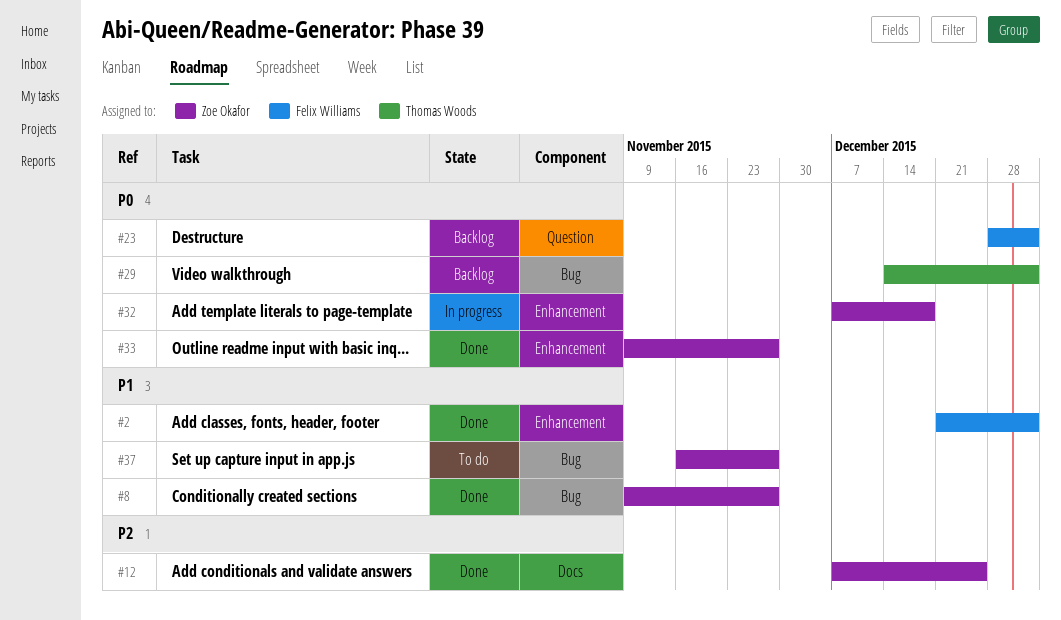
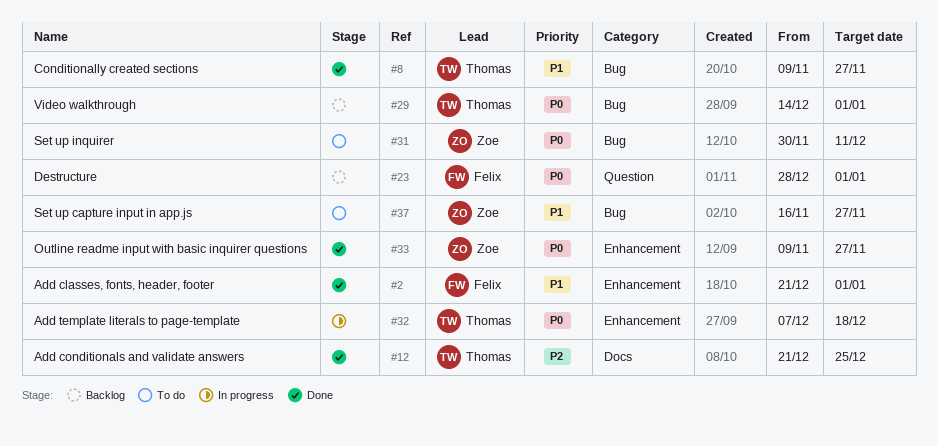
#8, owner: Zoe Okafor -> Thomas Woods
#12, owner: Zoe Okafor -> Thomas Woods
#12, start: Dec 7 -> Dec 21
#31: none -> present
#32, owner: Zoe Okafor -> Thomas Woods

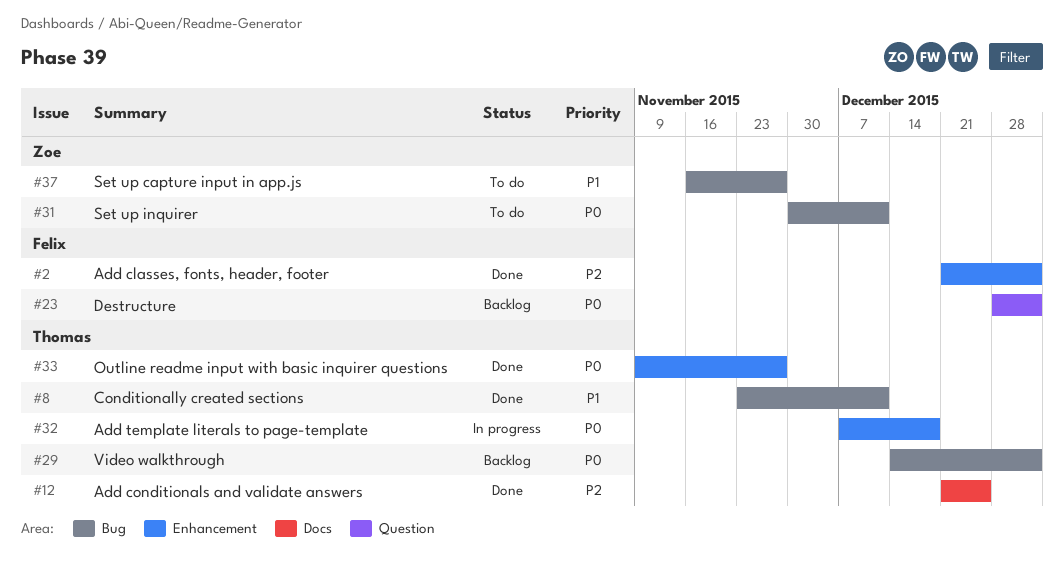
#2, priority: P1 -> P2
#8, start: Nov 9 -> Nov 23
#8, due: Nov 27 -> Dec 11
#33, owner: Zoe -> Thomas

